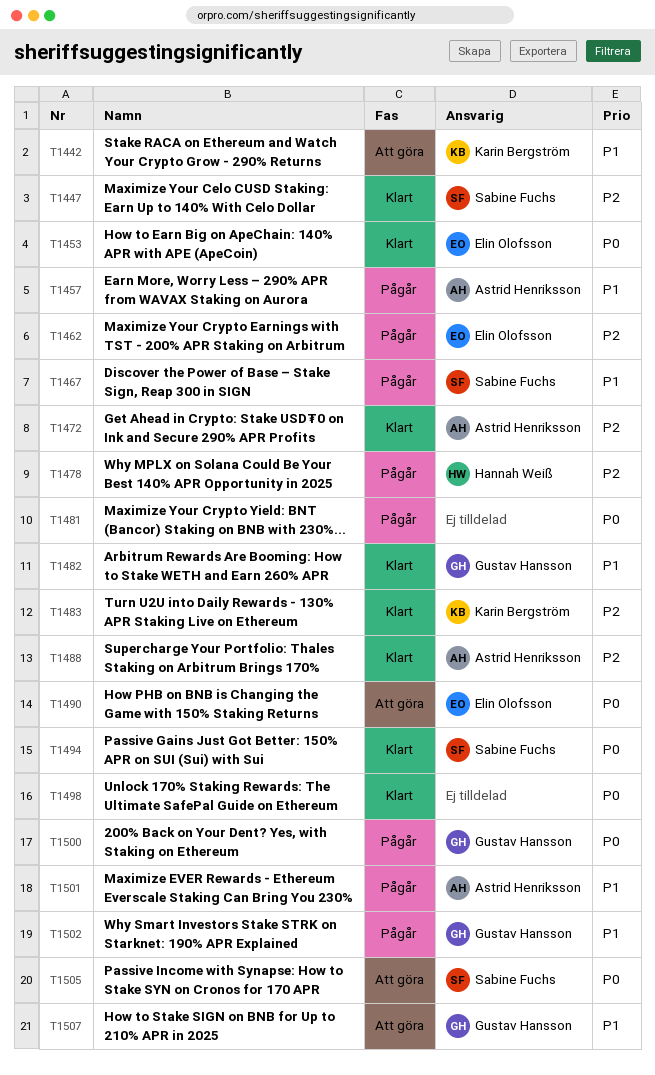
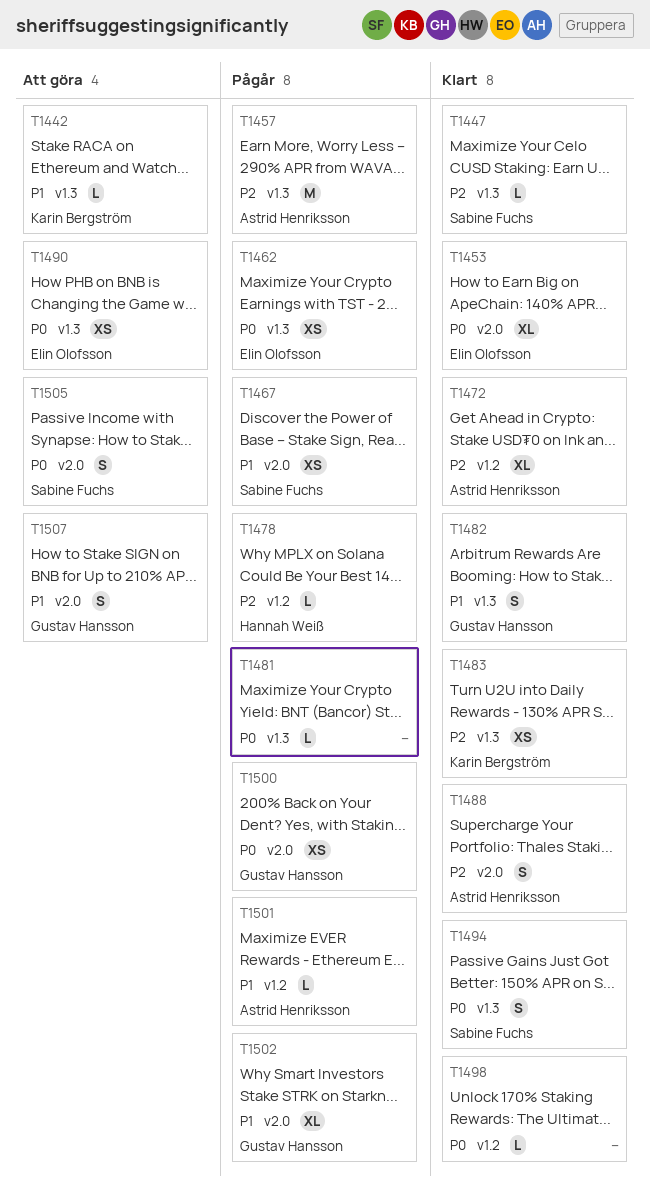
T1457, priority: P1 -> P2
T1462, priority: P2 -> P0

